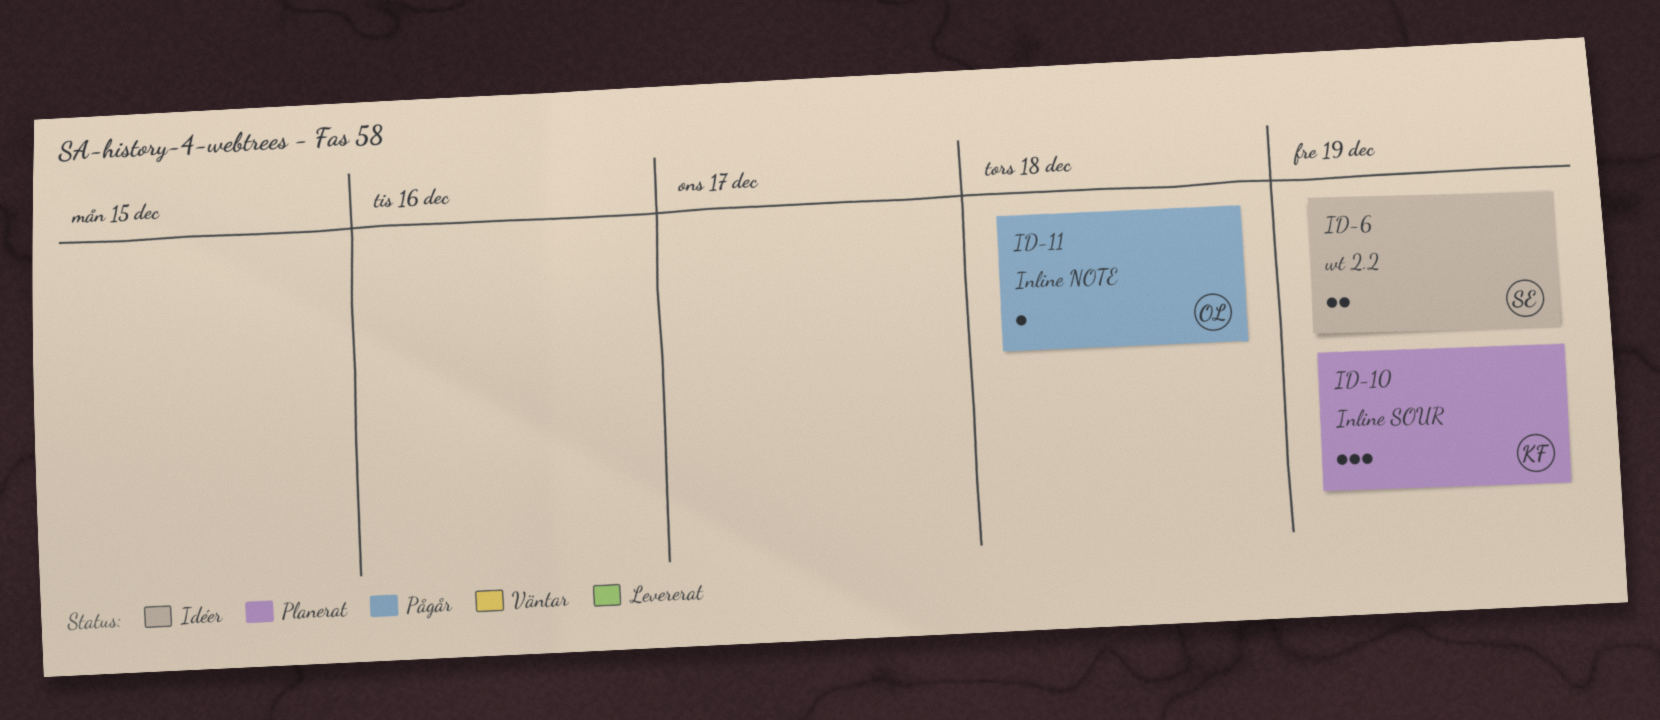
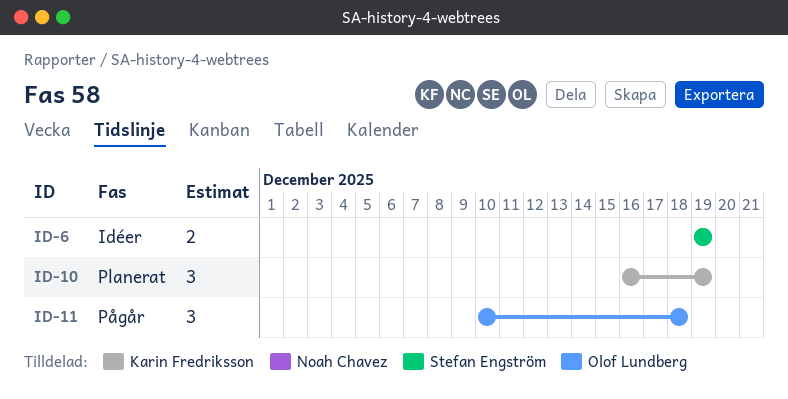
ID-11, estimate: 1 -> 3

